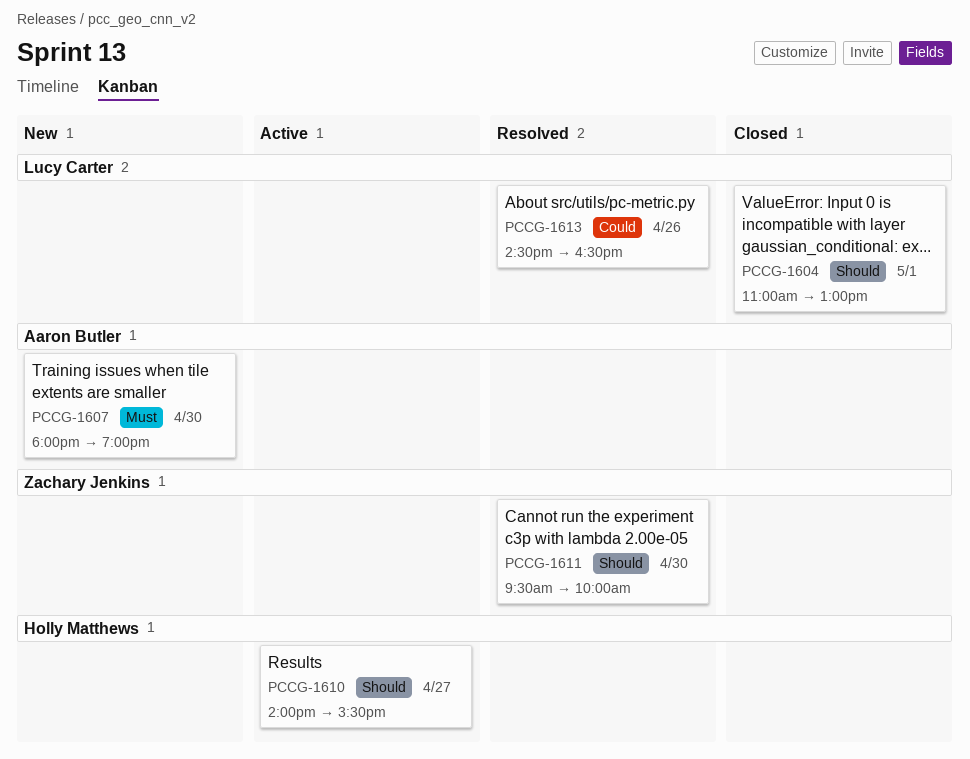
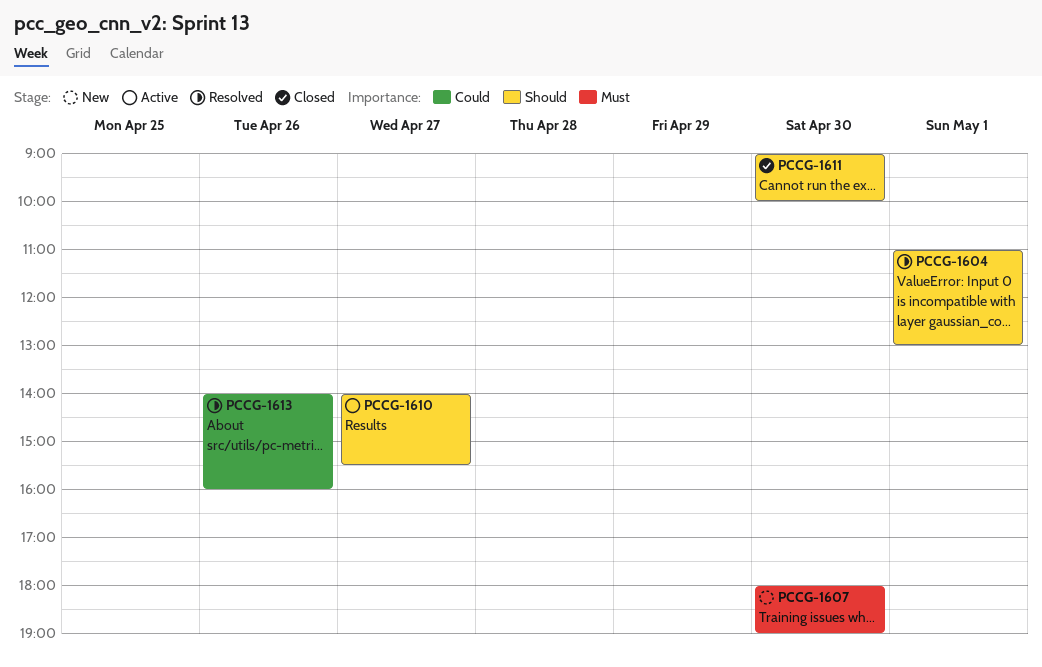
PCCG-1604, status: Closed -> Resolved
PCCG-1611, status: Resolved -> Closed
PCCG-1611, begins: 09:30 -> 09:00
PCCG-1613, begins: 14:30 -> 14:00
PCCG-1613, ends: 16:30 -> 16:00

